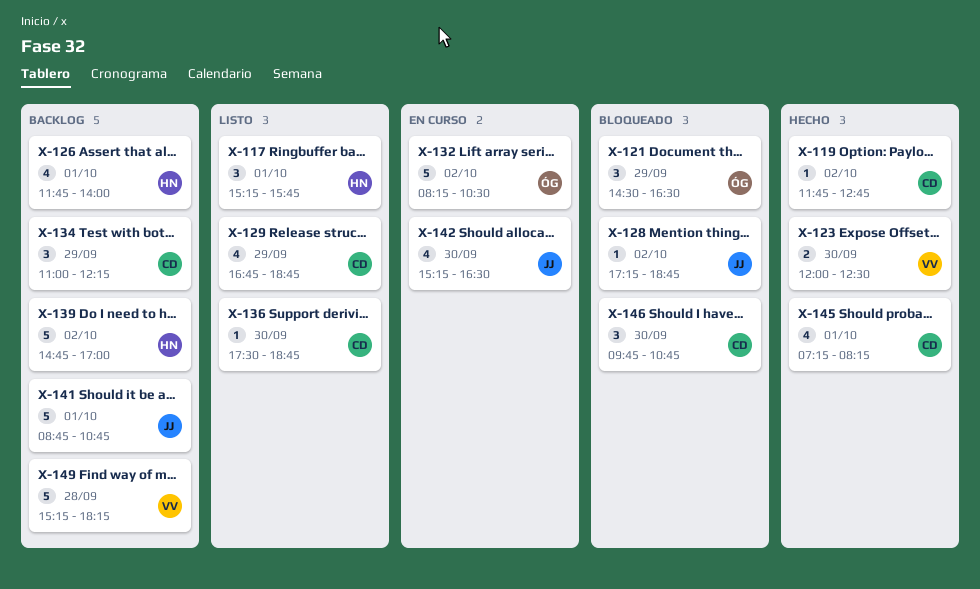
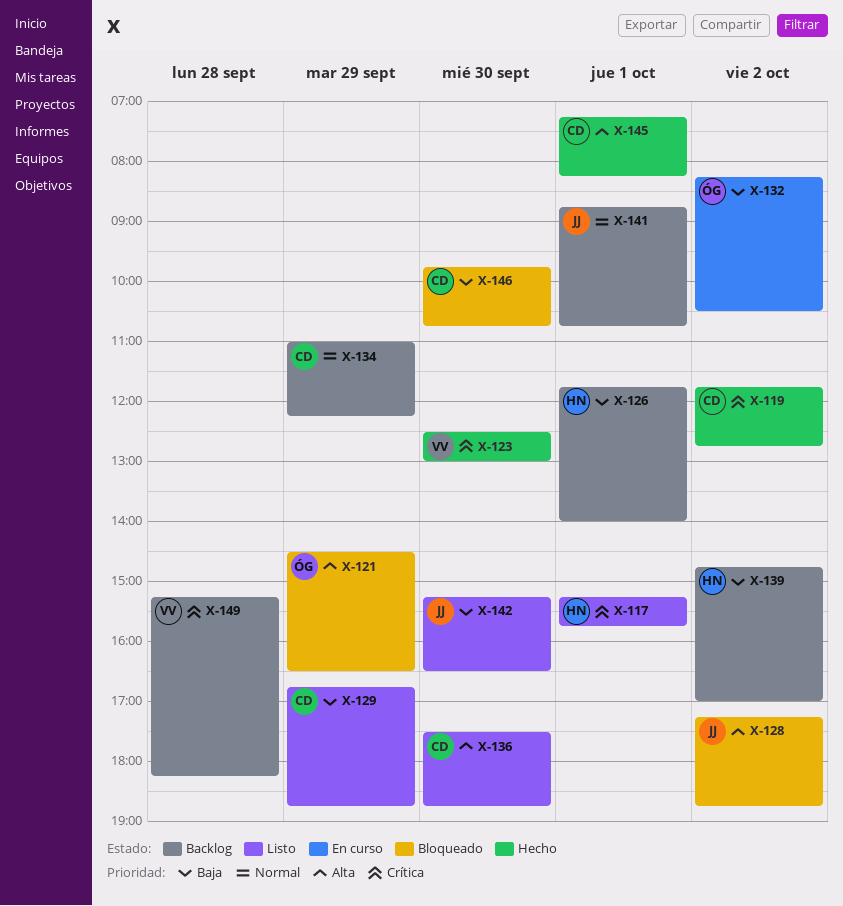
X-123, begins: 12:00 -> 12:30
X-123, ends: 12:30 -> 13:00
X-142, status: En curso -> Listo

